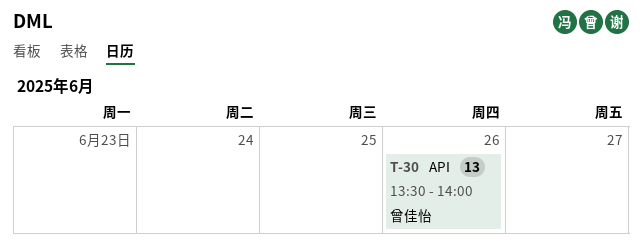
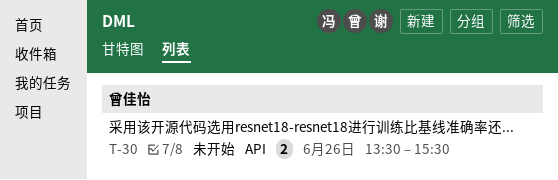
T-30, estimate: 13 -> 2
T-30, ends: 14:00 -> 15:30

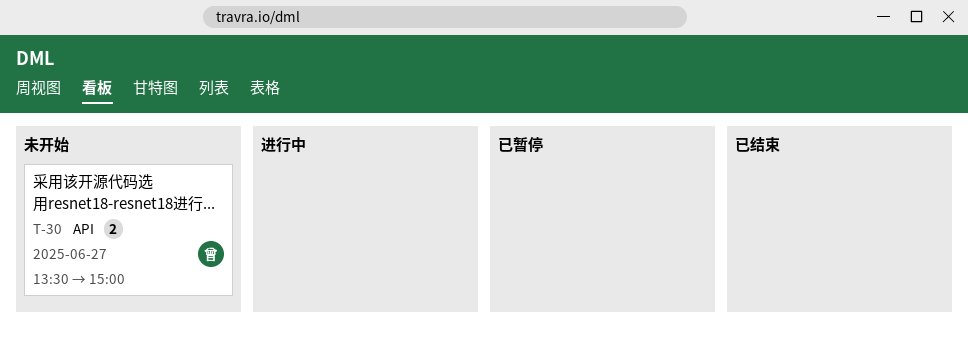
T-30, day: Jun 26 -> Jun 27
T-30, ends: 15:30 -> 15:00

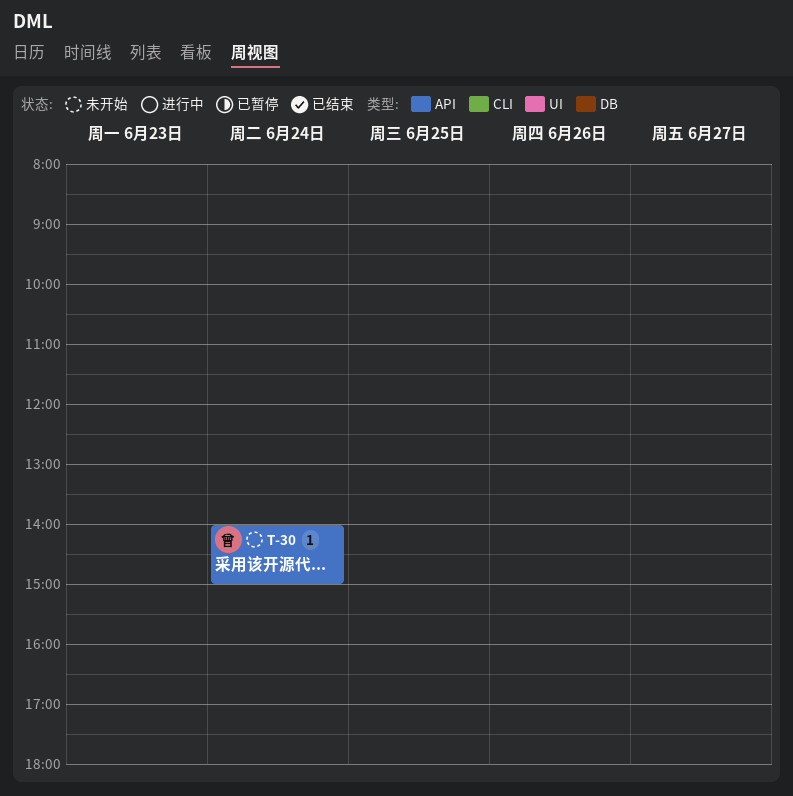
T-30, estimate: 2 -> 1
T-30, day: Jun 27 -> Jun 24
T-30, begins: 13:30 -> 14:00

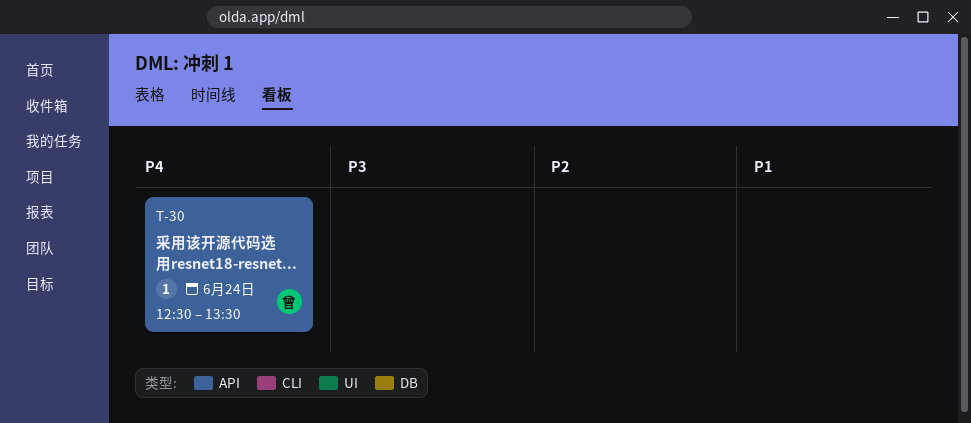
T-30, begins: 14:00 -> 12:30
T-30, ends: 15:00 -> 13:30

